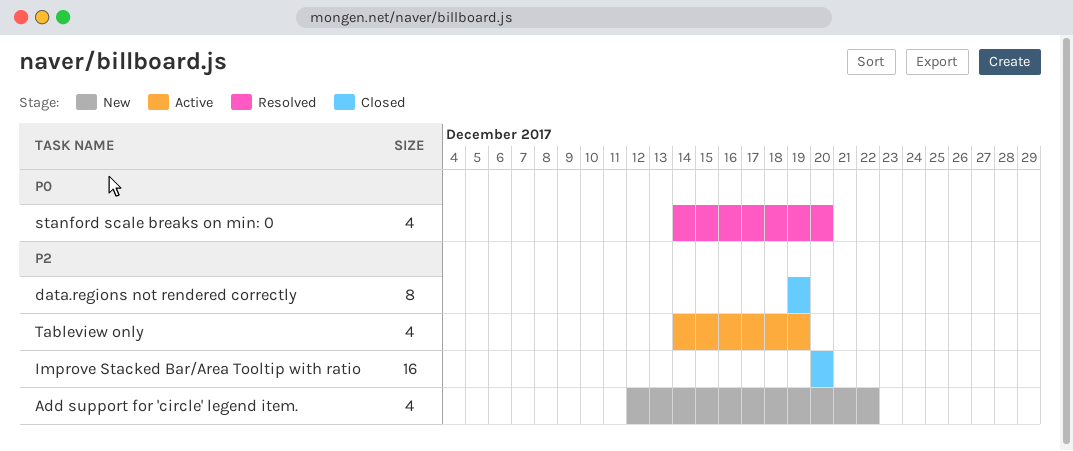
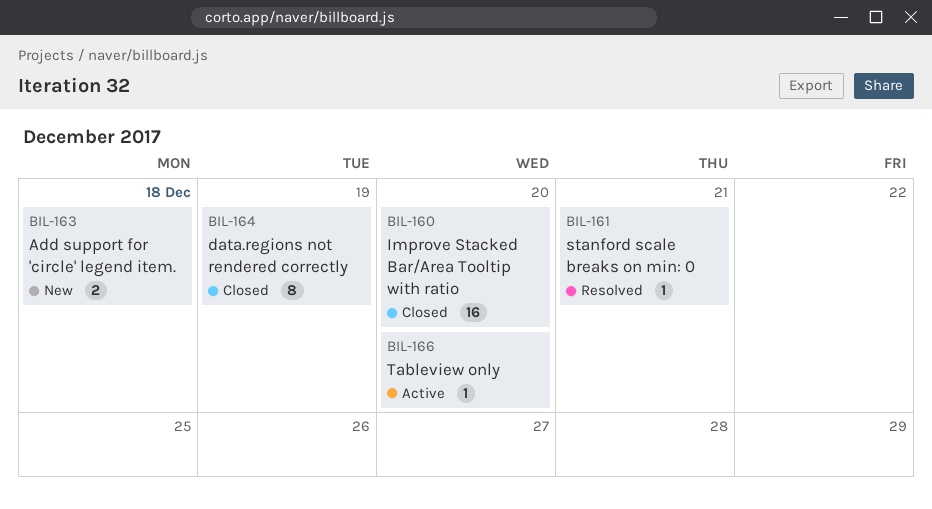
Add support for 'circle' legend item., estimate: 4 -> 2
Add support for 'circle' legend item., due: Dec 22 -> Dec 18
stanford scale breaks on min: 0, estimate: 4 -> 1
stanford scale breaks on min: 0, due: Dec 20 -> Dec 21
Tableview only, estimate: 4 -> 1
Tableview only, due: Dec 19 -> Dec 20

